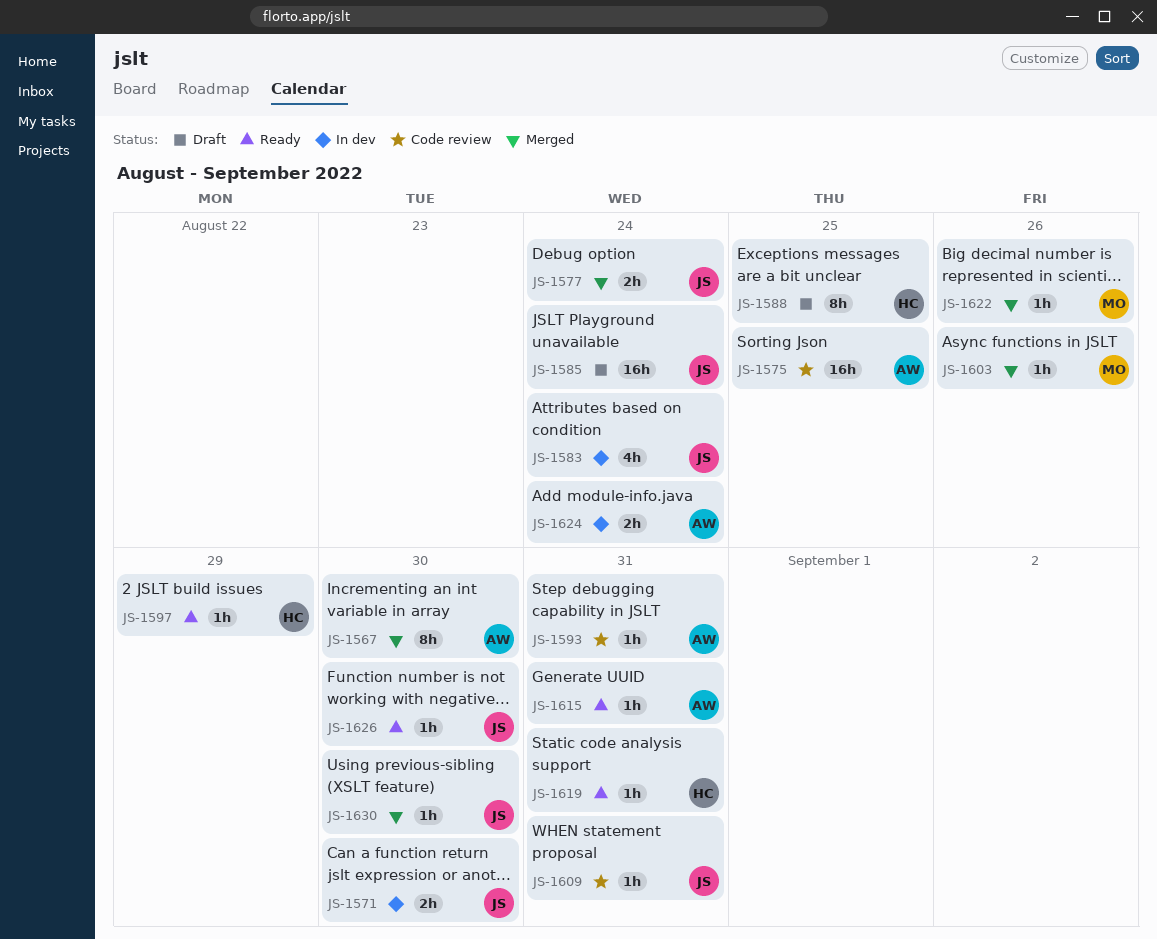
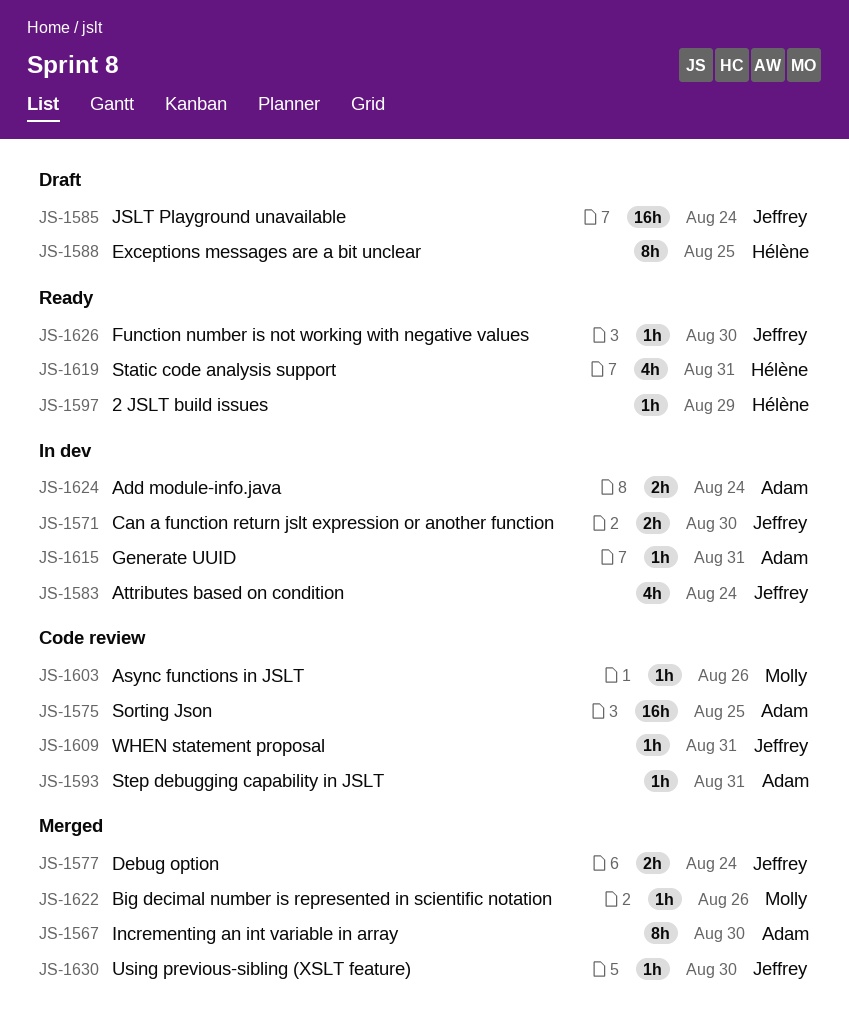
JS-1603, status: Merged -> Code review
JS-1615, status: Ready -> In dev
JS-1619, estimate: 1h -> 4h

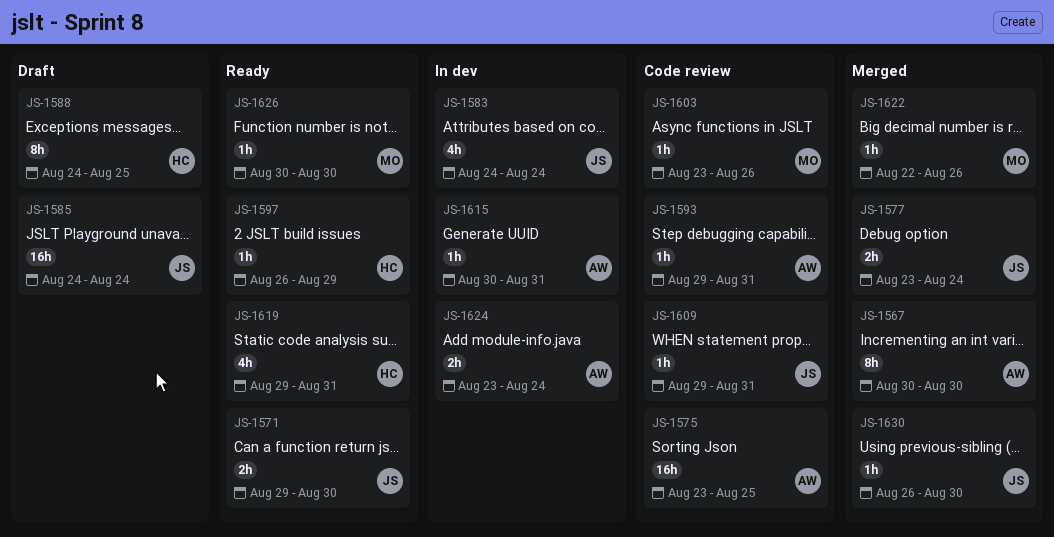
JS-1571, status: In dev -> Ready
JS-1626, owner: Jeffrey -> Molly

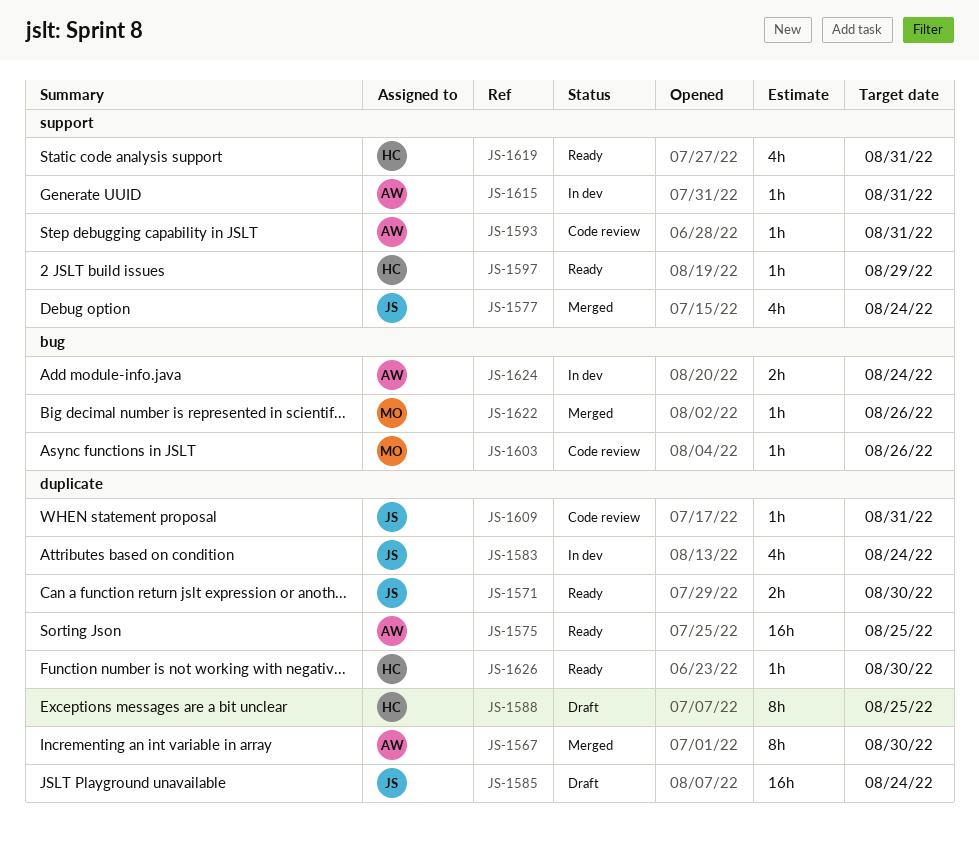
JS-1575, status: Code review -> Ready
JS-1577, estimate: 2h -> 4h
JS-1626, owner: MO -> HC
JS-1630: present -> none

